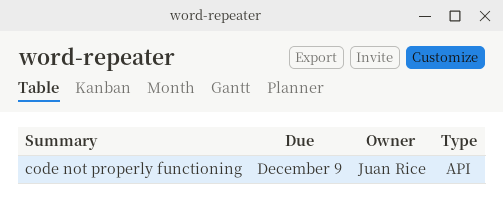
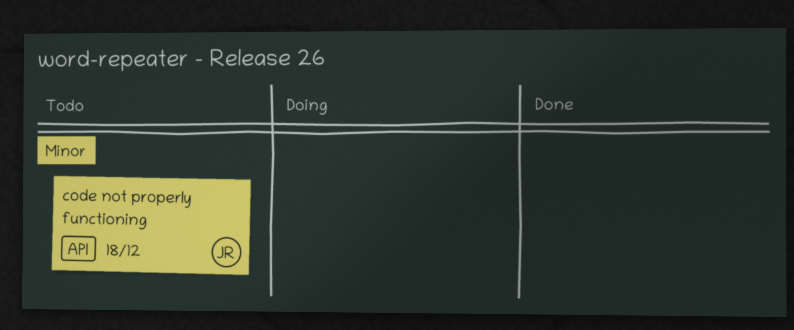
code not properly functioning, due: Dec 9 -> Dec 18

